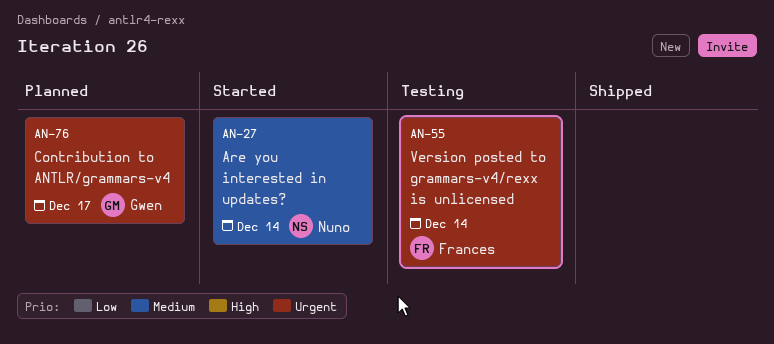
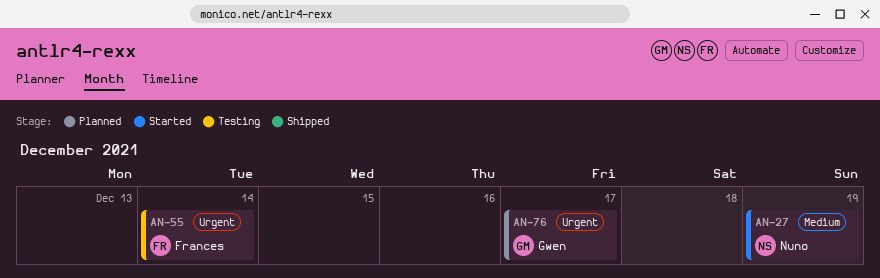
AN-27, due: Dec 14 -> Dec 19

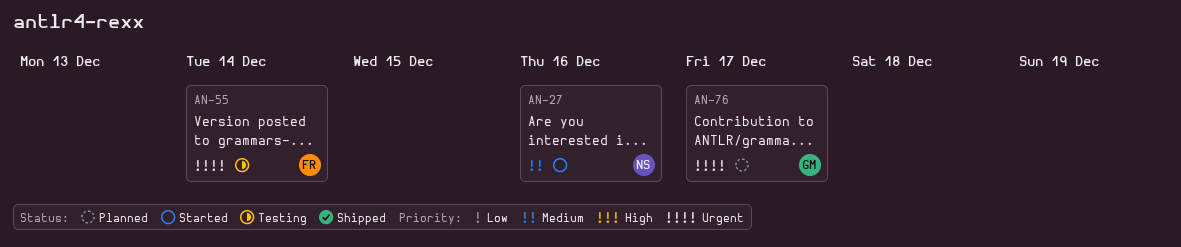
AN-27, due: Dec 19 -> Dec 16

